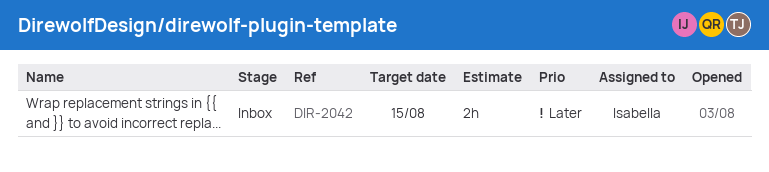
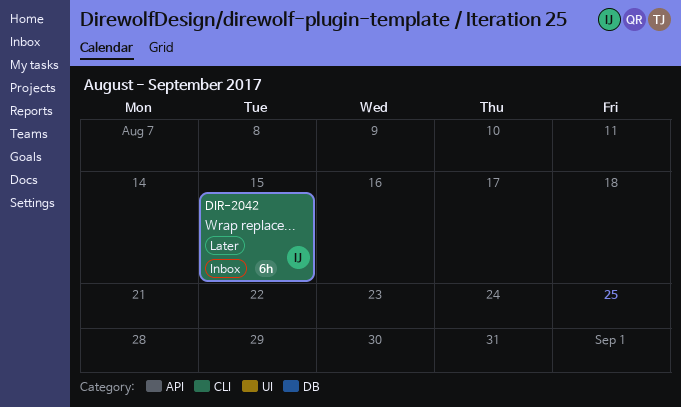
DIR-2042, estimate: 2h -> 6h

